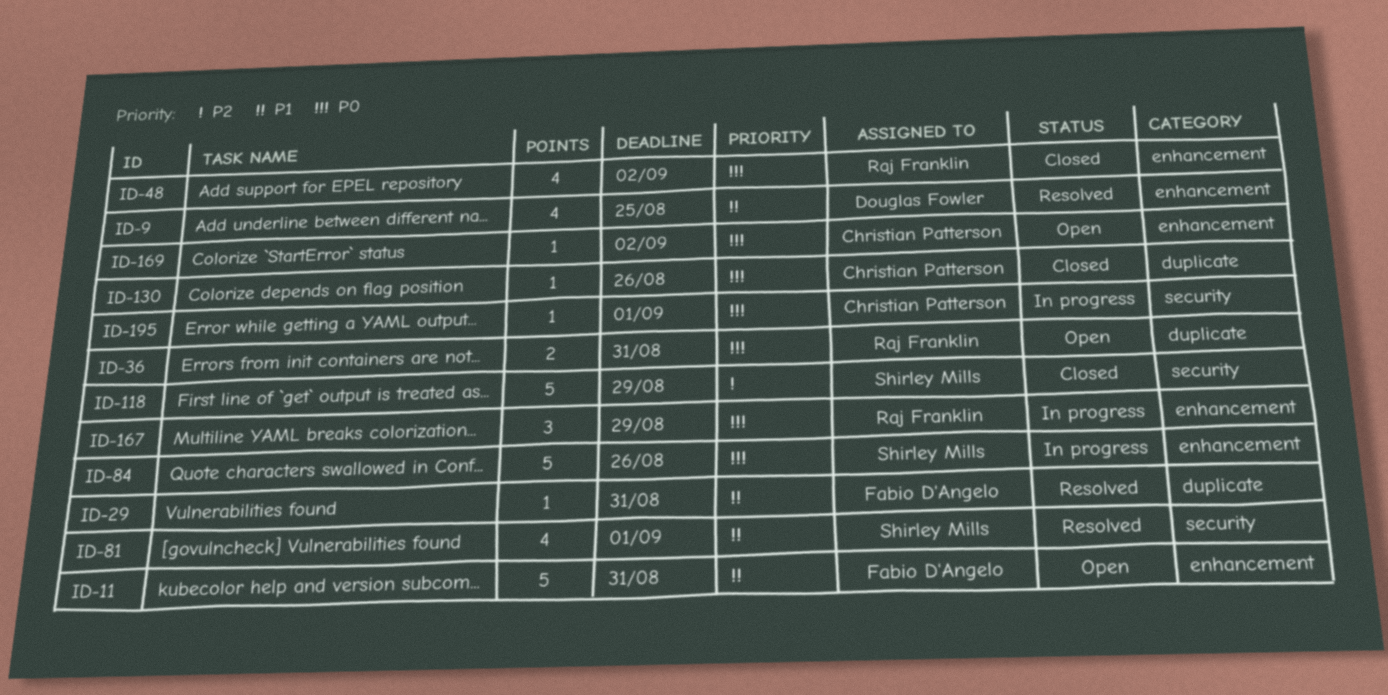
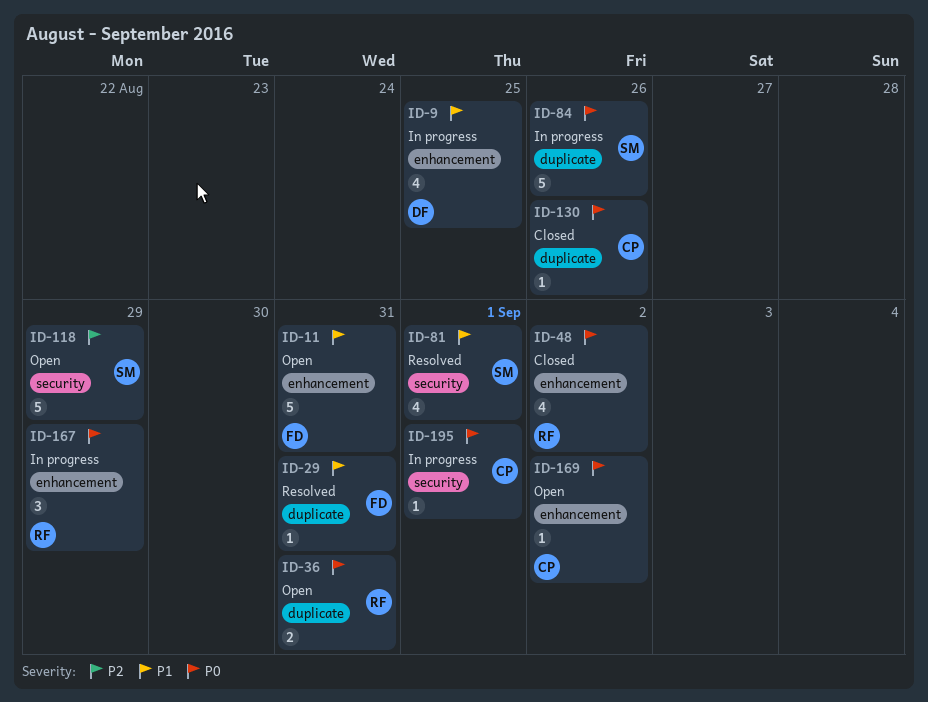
ID-9, status: Resolved -> In progress
ID-84, label: enhancement -> duplicate
ID-118, status: Closed -> Open

